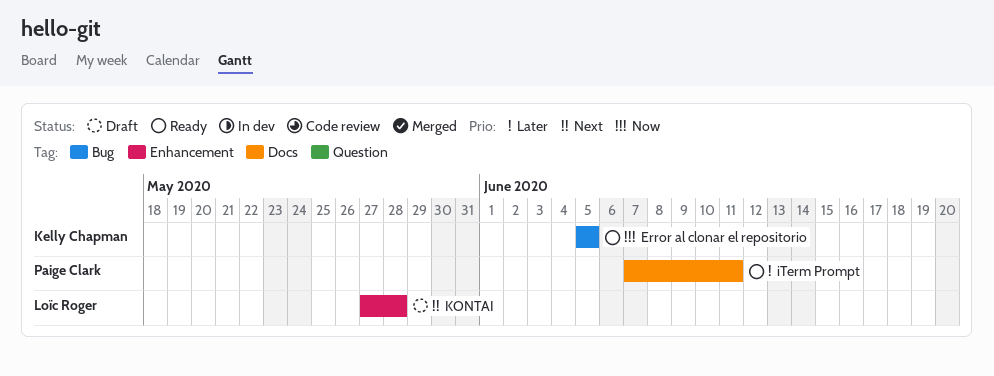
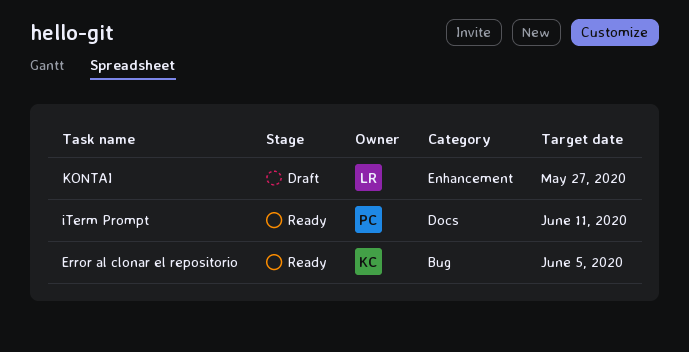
KONTAI, due: May 28 -> May 27

